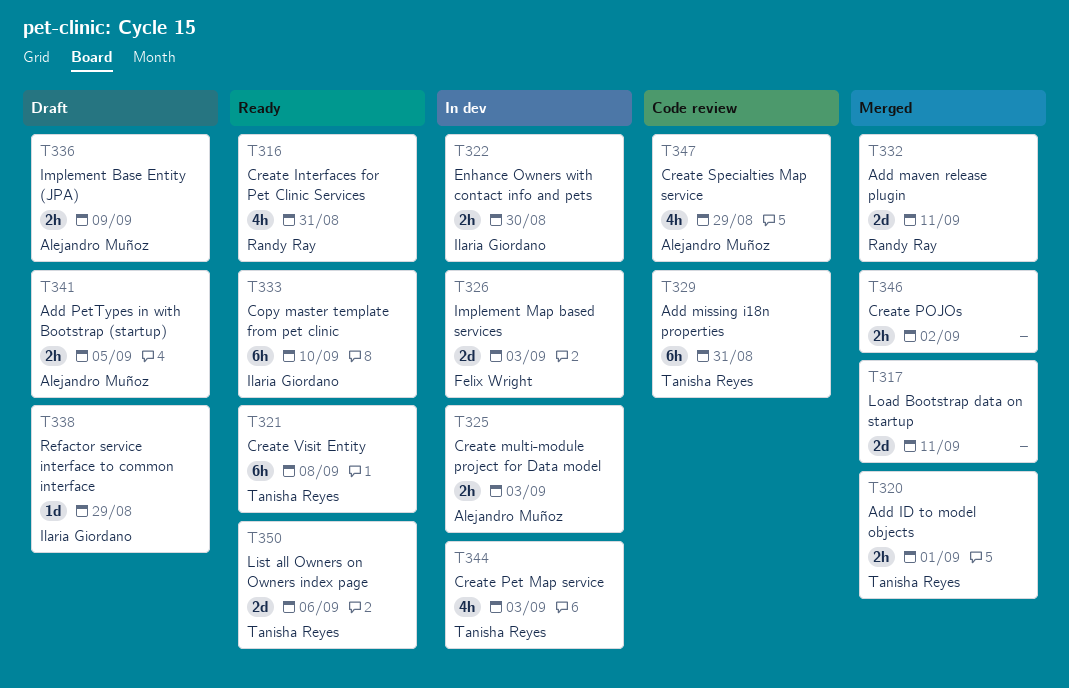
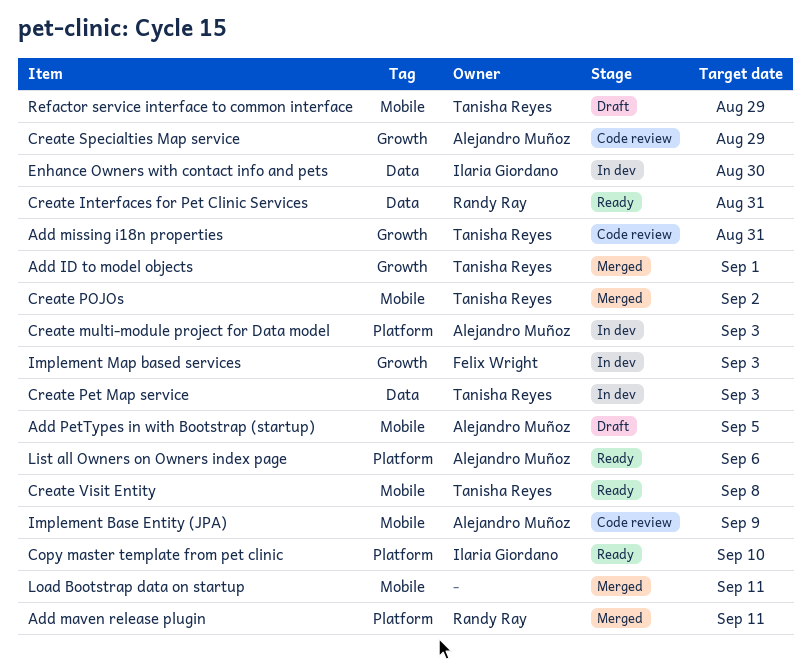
Create POJOs, owner: none -> Tanisha Reyes
Implement Base Entity (JPA), status: Draft -> Code review
List all Owners on Owners index page, owner: Tanisha Reyes -> Alejandro Muñoz
Refactor service interface to common interface, owner: Ilaria Giordano -> Tanisha Reyes

